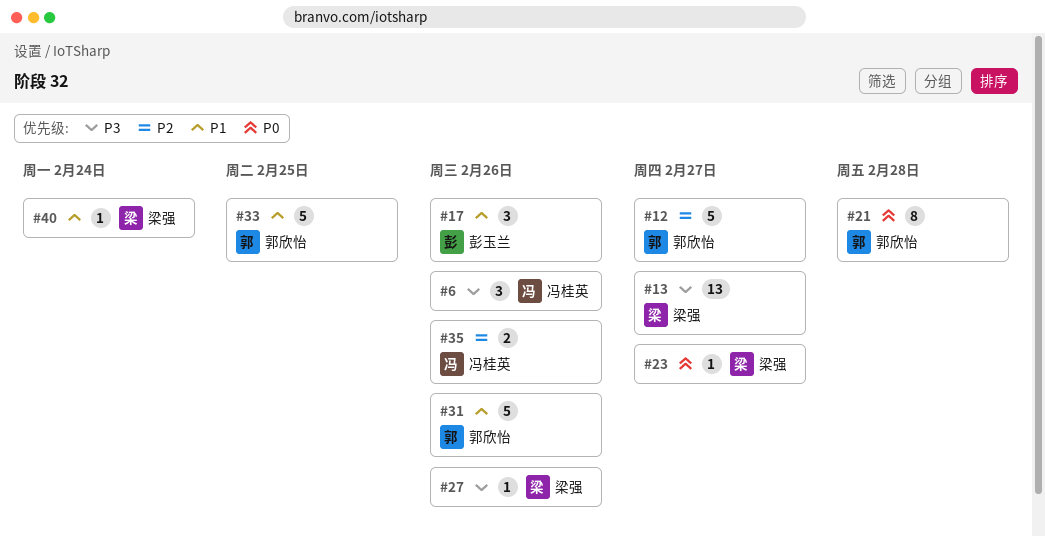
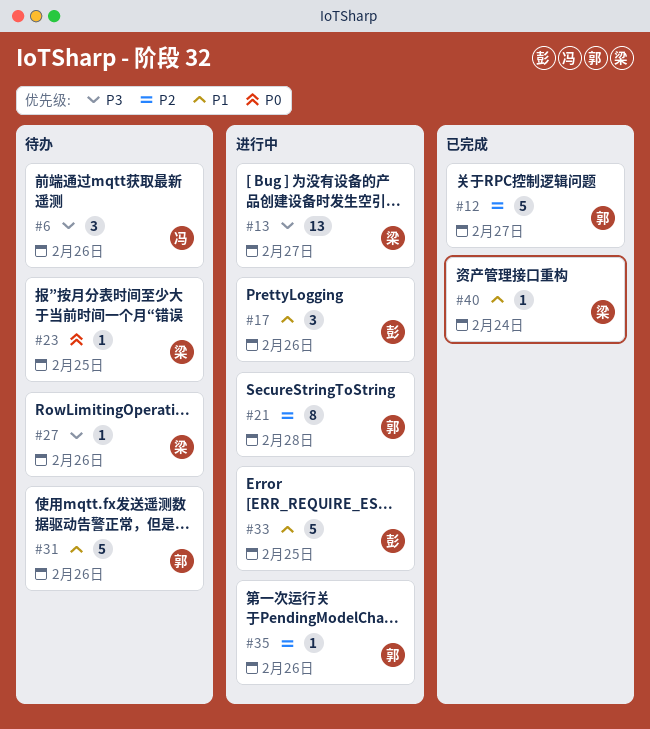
#21, priority: P0 -> P2
#23, due: Feb 27 -> Feb 25
#33, owner: 郭欣怡 -> 彭玉兰
#35, owner: 冯桂英 -> 郭欣怡
#35, estimate: 2 -> 1

